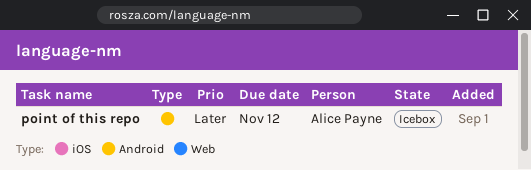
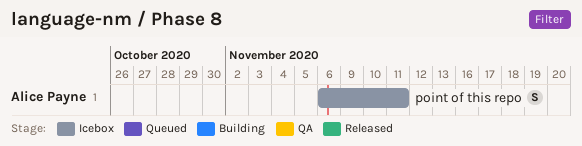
point of this repo, due: Nov 12 -> Nov 11

